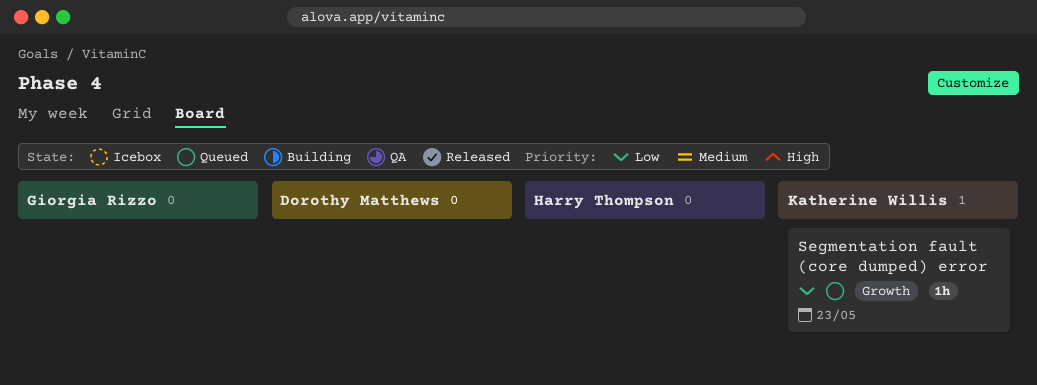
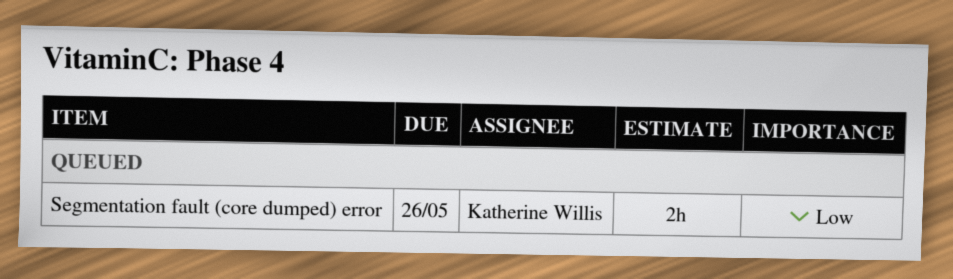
Segmentation fault (core dumped) error, estimate: 1h -> 2h
Segmentation fault (core dumped) error, due: May 23 -> May 26

